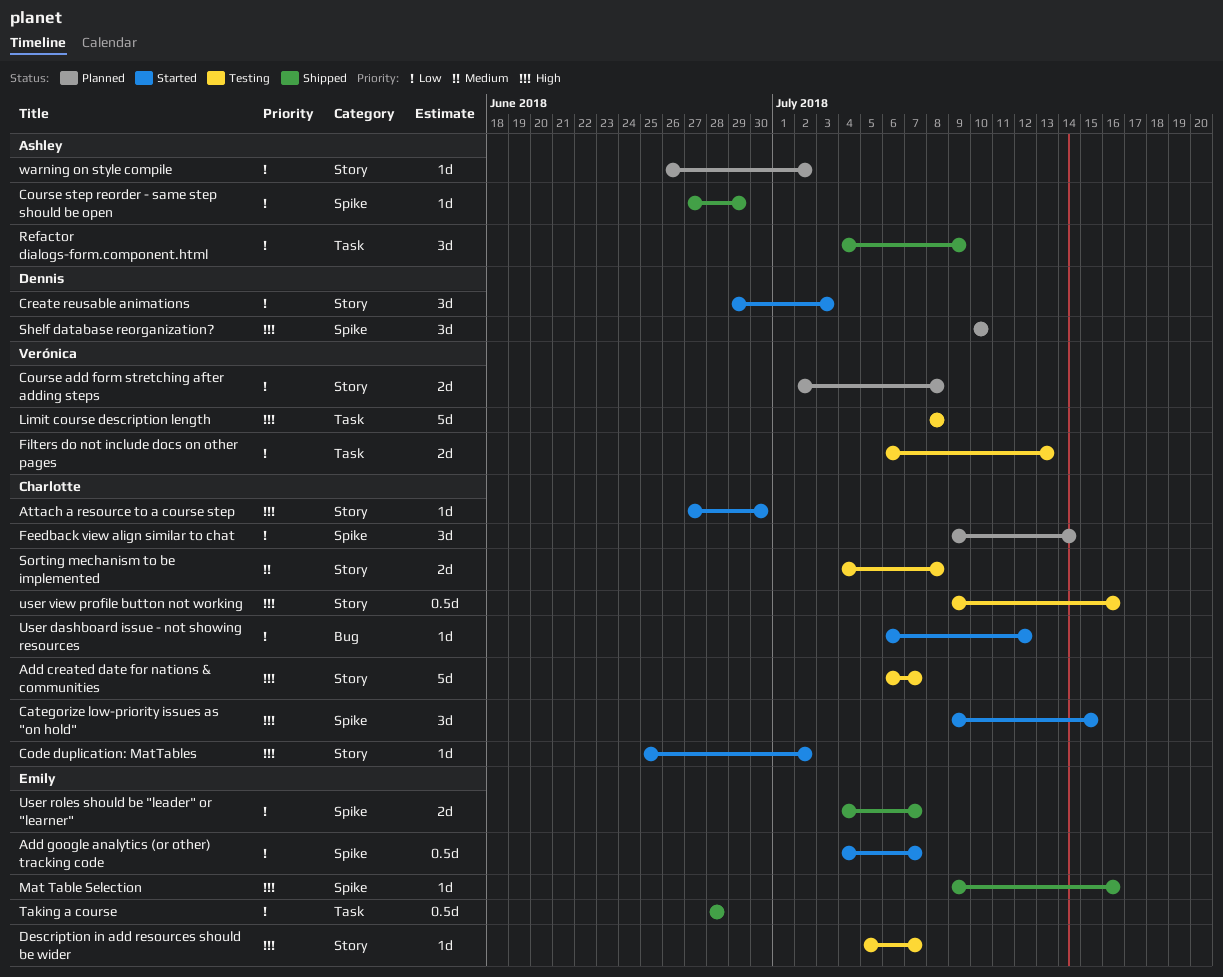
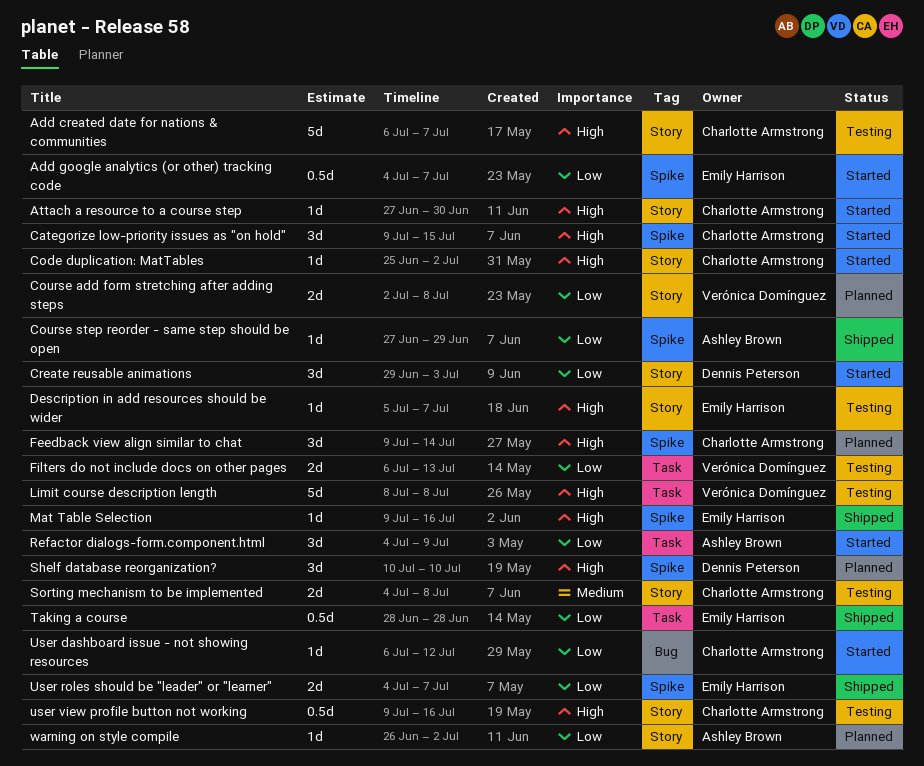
Feedback view align similar to chat, priority: Low -> High
Refactor dialogs-form.component.html, status: Shipped -> Started

